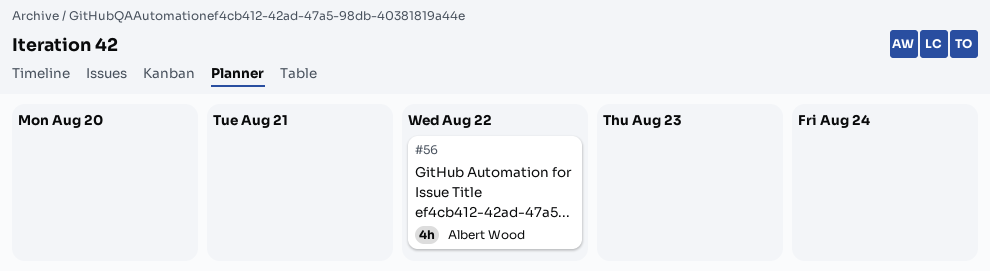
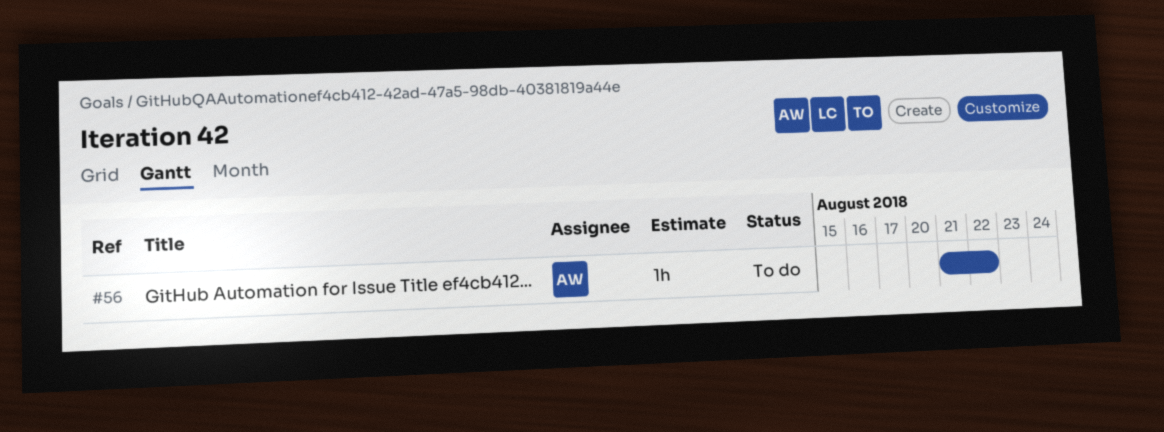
#56, estimate: 4h -> 1h

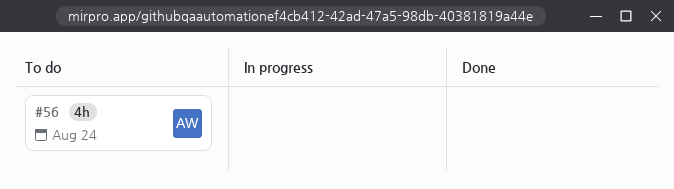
#56, estimate: 1h -> 4h
#56, due: Aug 22 -> Aug 24

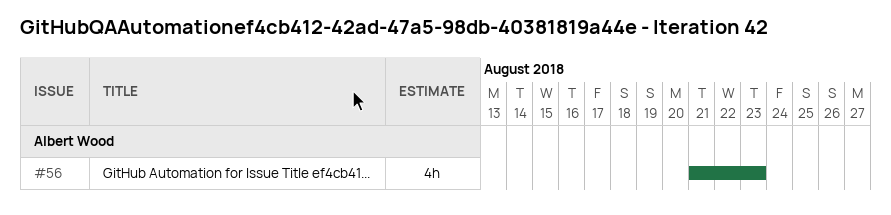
#56, due: Aug 24 -> Aug 23

